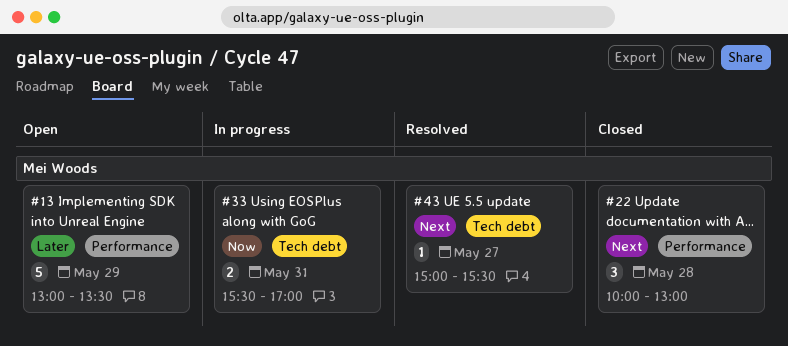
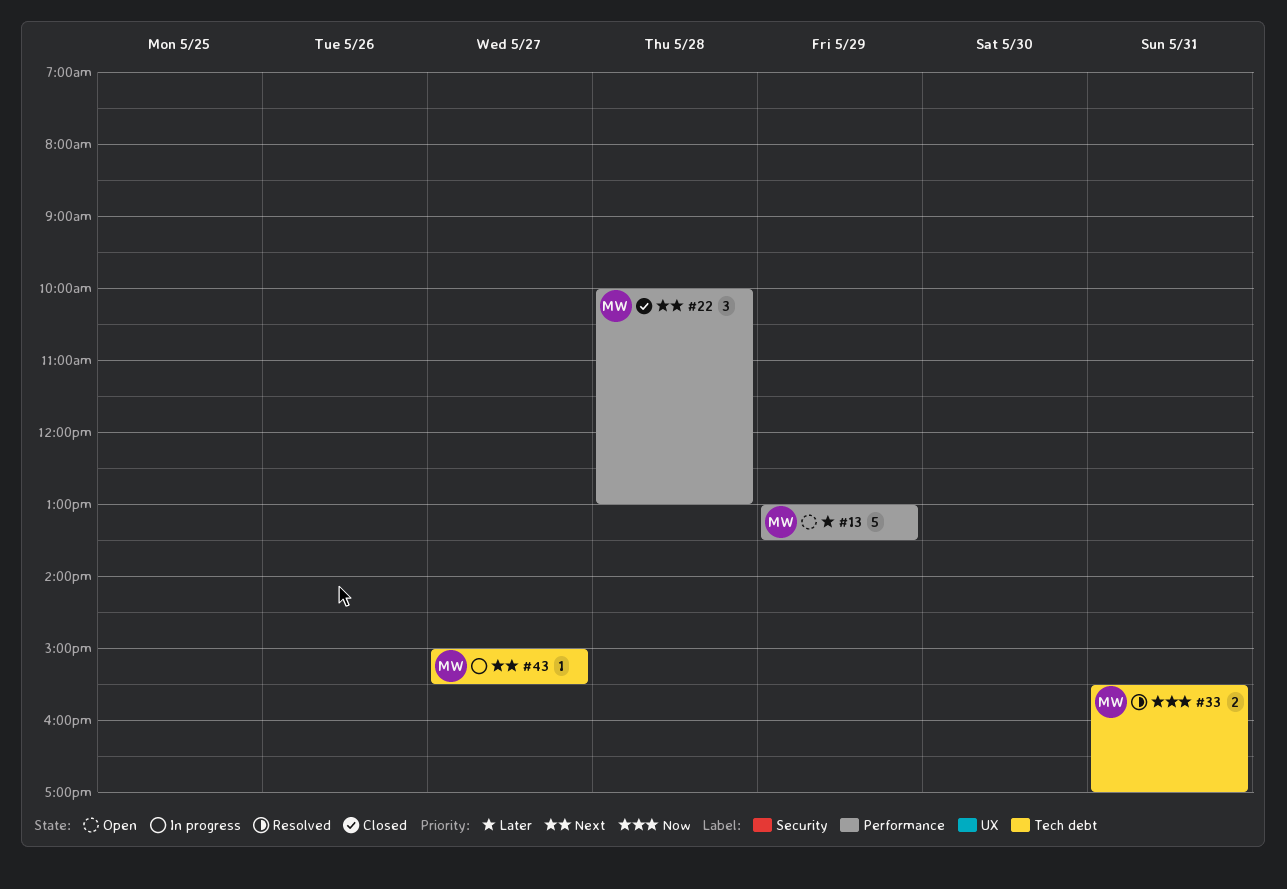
#33, status: In progress -> Resolved
#43, status: Resolved -> In progress

